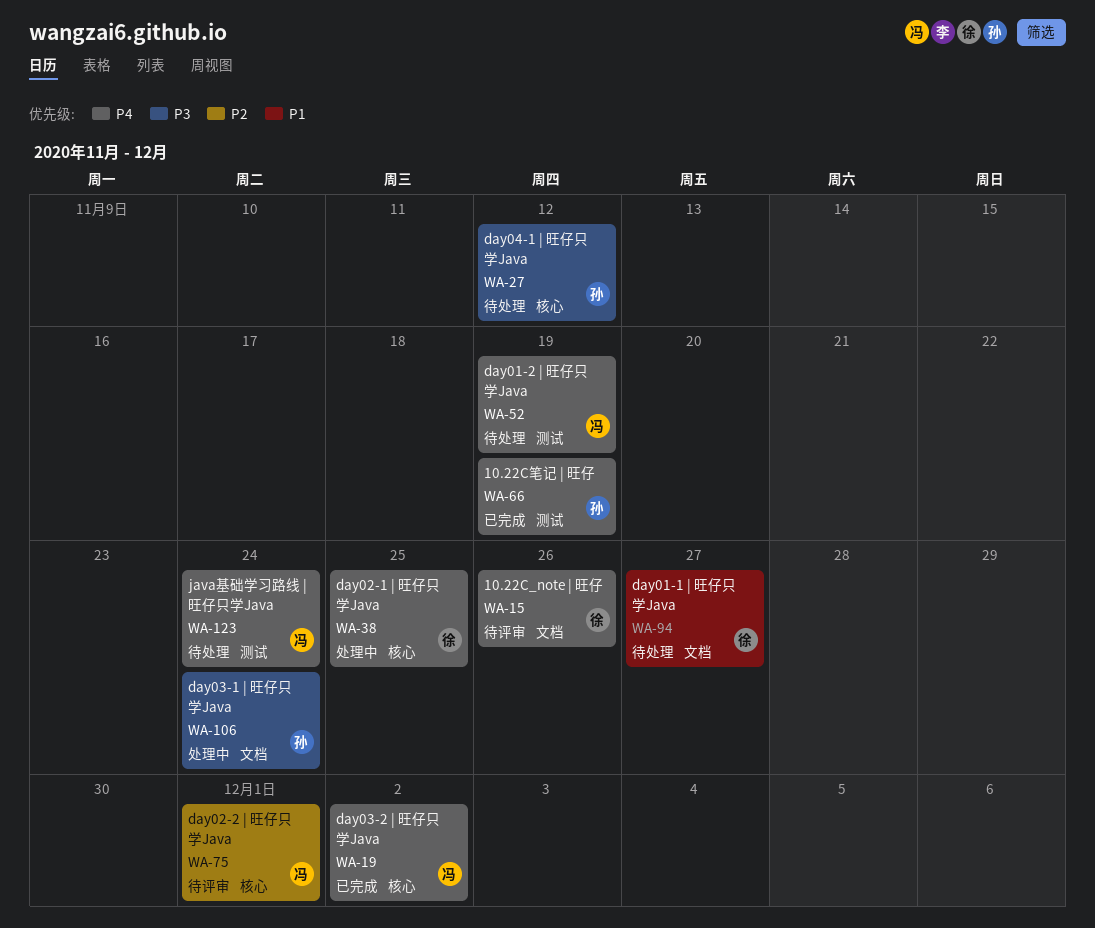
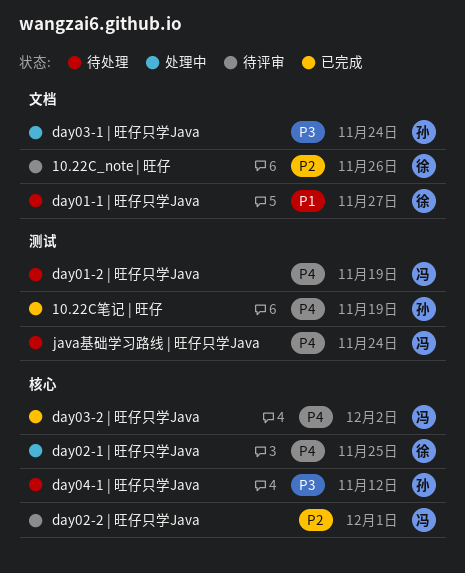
10.22C_note | 旺仔, priority: P4 -> P2

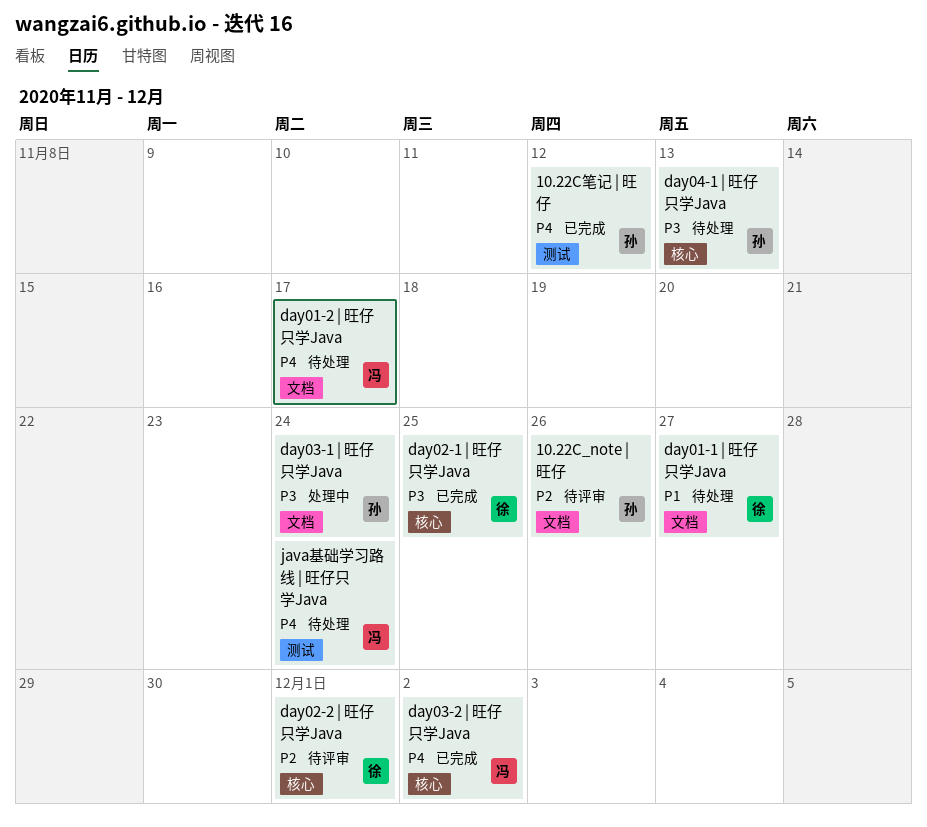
10.22C_note | 旺仔, owner: 徐 -> 孙
10.22C笔记 | 旺仔, due: Nov 19 -> Nov 12
day01-2 | 旺仔只学Java, label: 测试 -> 文档
day01-2 | 旺仔只学Java, due: Nov 19 -> Nov 17
day02-1 | 旺仔只学Java, status: 处理中 -> 已完成
day02-1 | 旺仔只学Java, priority: P4 -> P3
day02-2 | 旺仔只学Java, owner: 冯 -> 徐
day04-1 | 旺仔只学Java, due: Nov 12 -> Nov 13

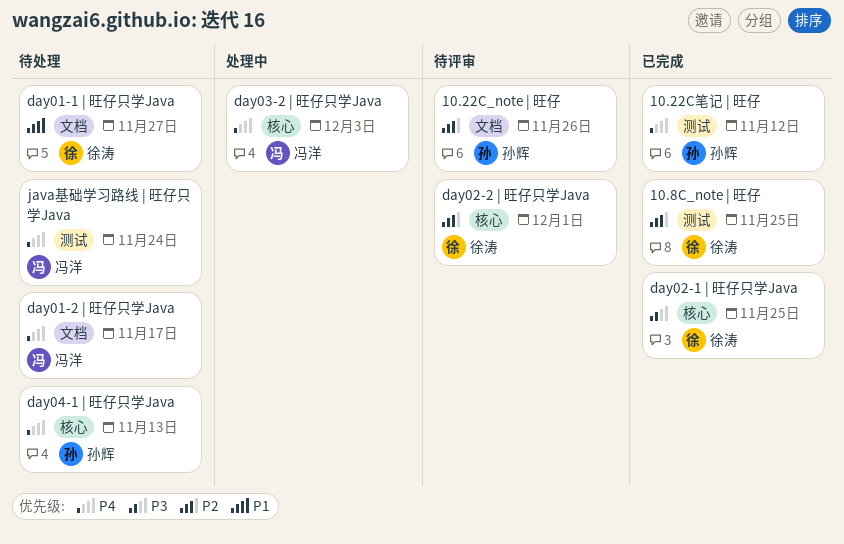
10.8C_note | 旺仔: none -> present
day03-1 | 旺仔只学Java: present -> none
day03-2 | 旺仔只学Java, status: 已完成 -> 处理中
day03-2 | 旺仔只学Java, due: Dec 2 -> Dec 3
day04-1 | 旺仔只学Java, priority: P3 -> P4

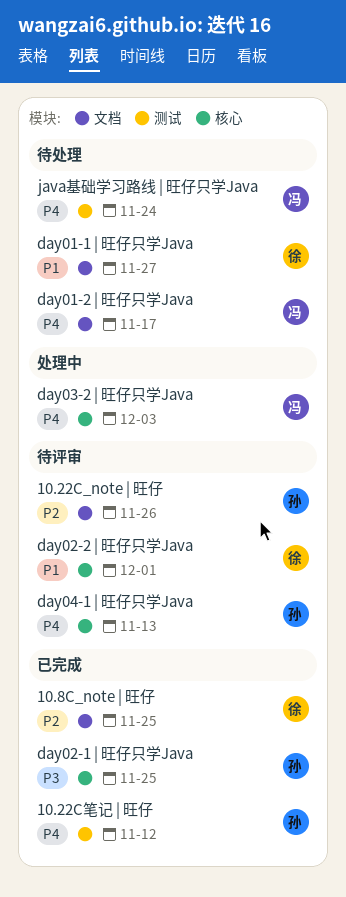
10.8C_note | 旺仔, label: 测试 -> 文档
day02-1 | 旺仔只学Java, owner: 徐涛 -> 孙辉
day02-2 | 旺仔只学Java, priority: P2 -> P1
day04-1 | 旺仔只学Java, status: 待处理 -> 待评审

